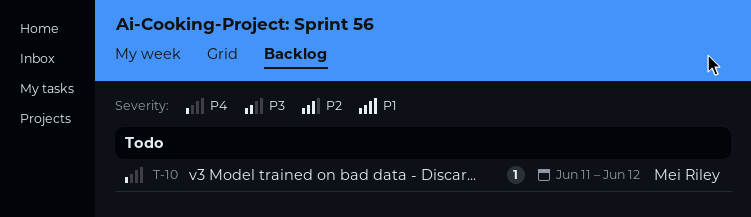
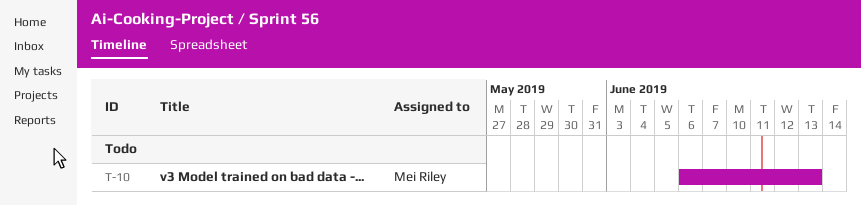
T-10, start: Jun 11 -> Jun 6
T-10, due: Jun 12 -> Jun 13

